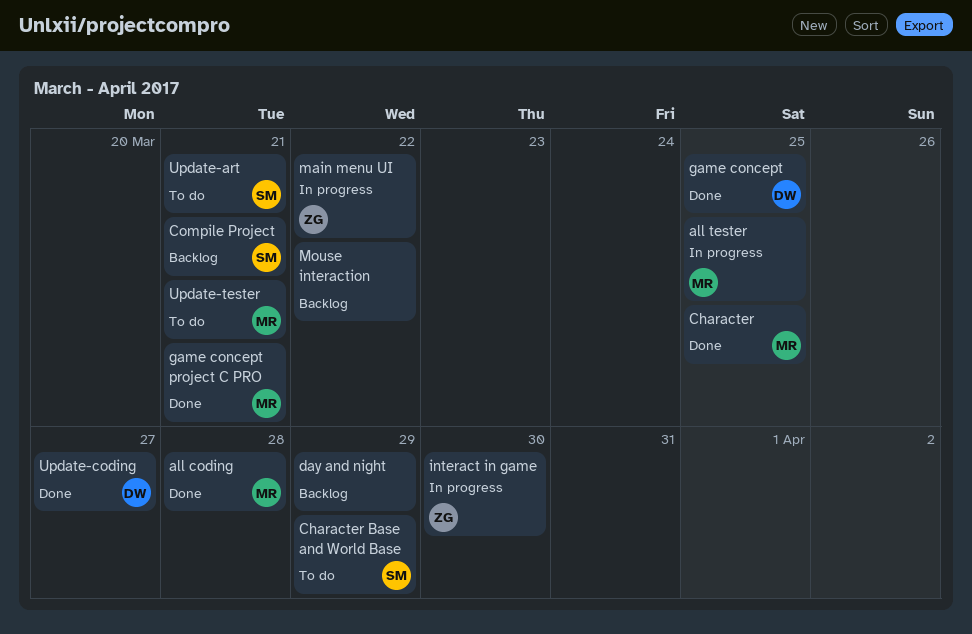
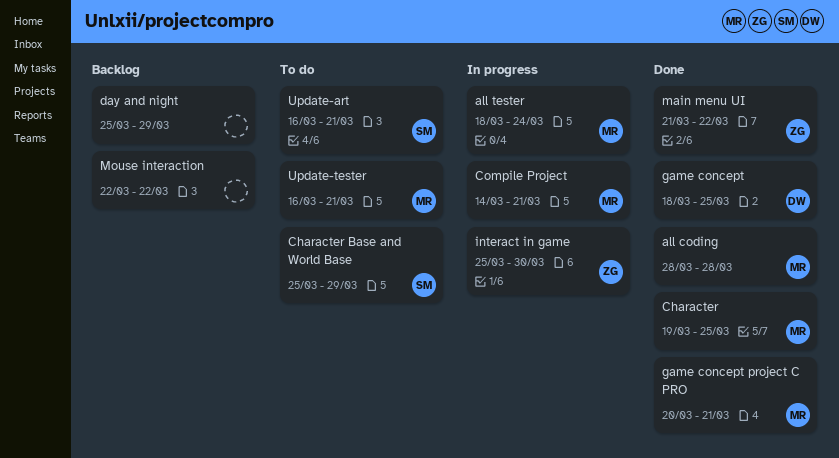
all tester, due: Mar 25 -> Mar 24
Compile Project, status: Backlog -> In progress
Compile Project, owner: SM -> MR
main menu UI, status: In progress -> Done
Update-coding: present -> none

